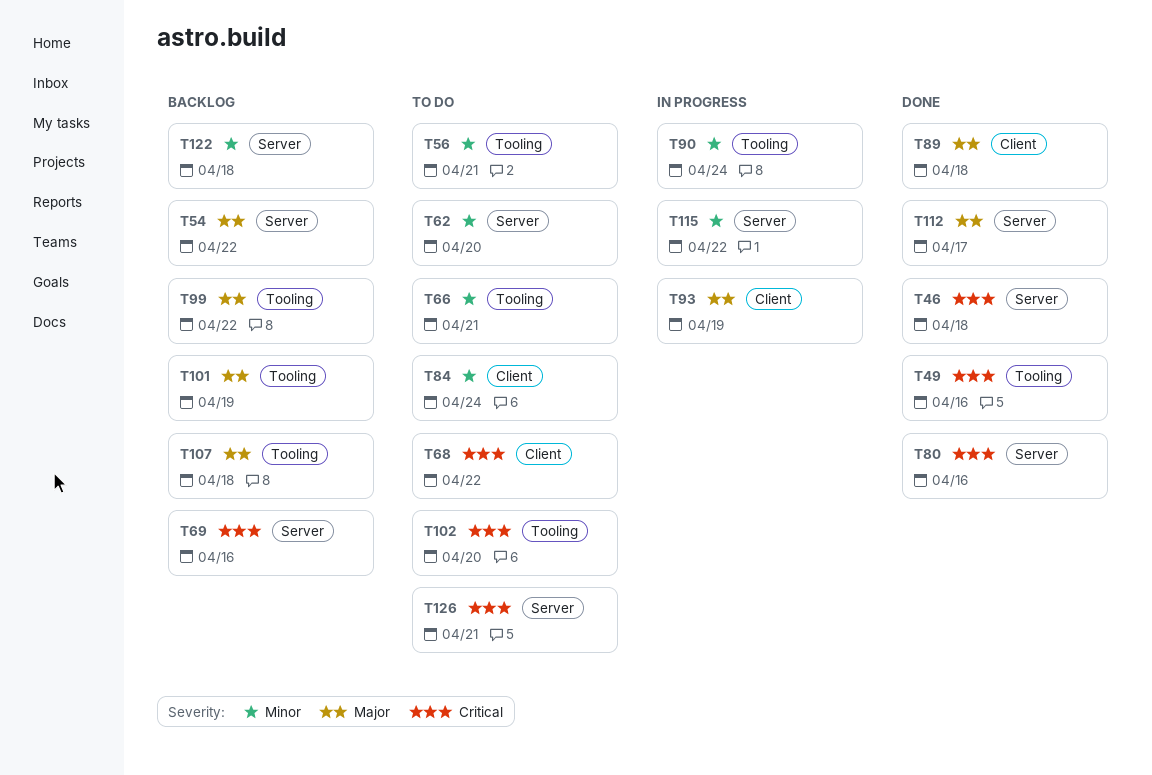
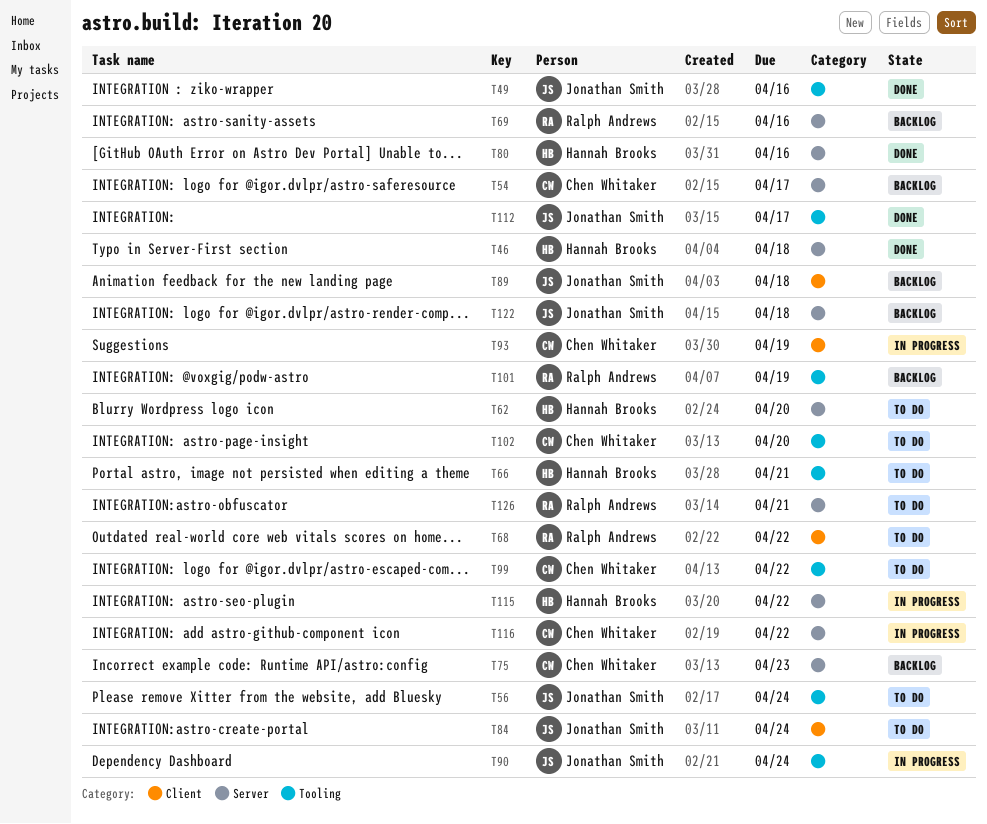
T54, due: Apr 22 -> Apr 17
T56, due: Apr 21 -> Apr 24
T75: none -> present
T89, status: Done -> Backlog
T99, status: Backlog -> To do
T107: present -> none
T112, label: Server -> Tooling
T116: none -> present

